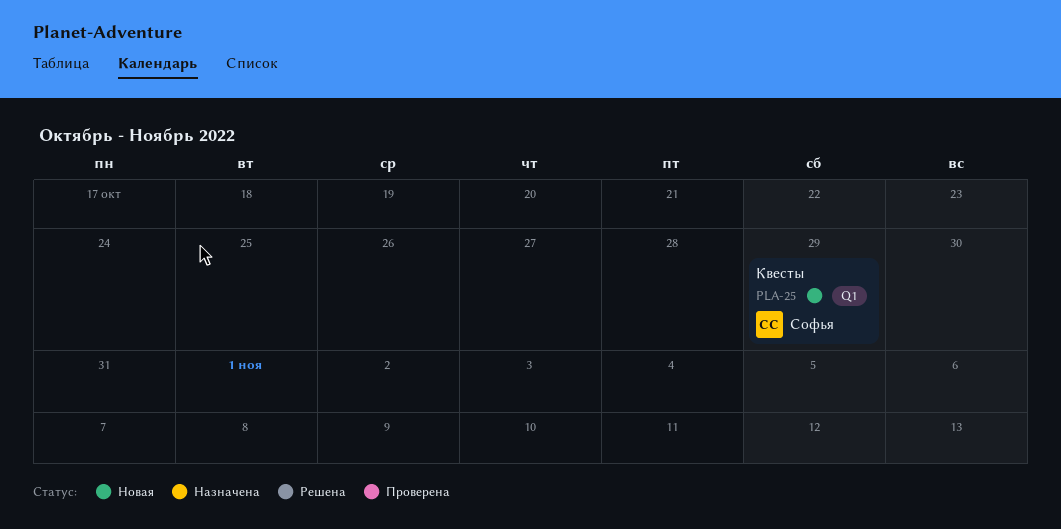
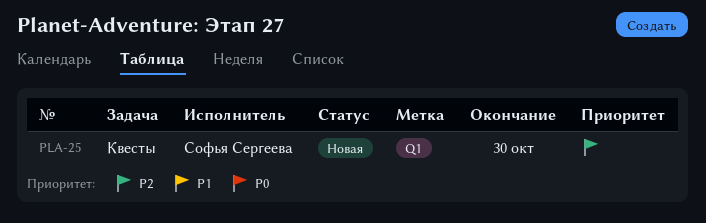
PLA-25, due: Oct 29 -> Oct 30

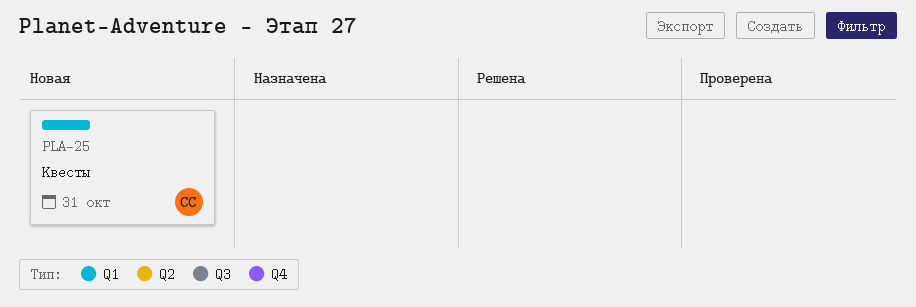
PLA-25, due: Oct 30 -> Oct 31

